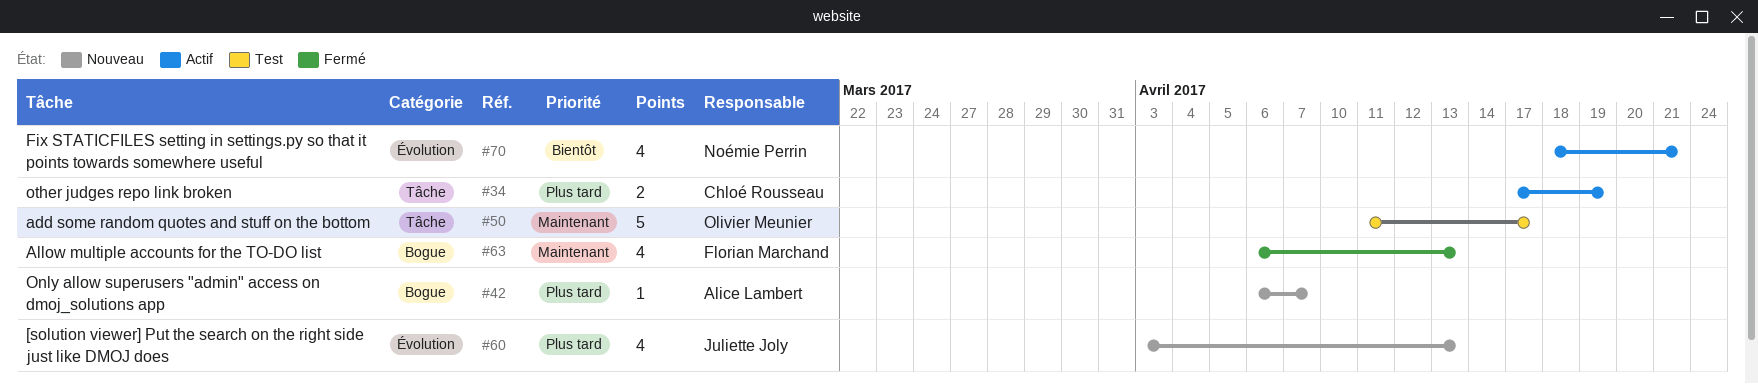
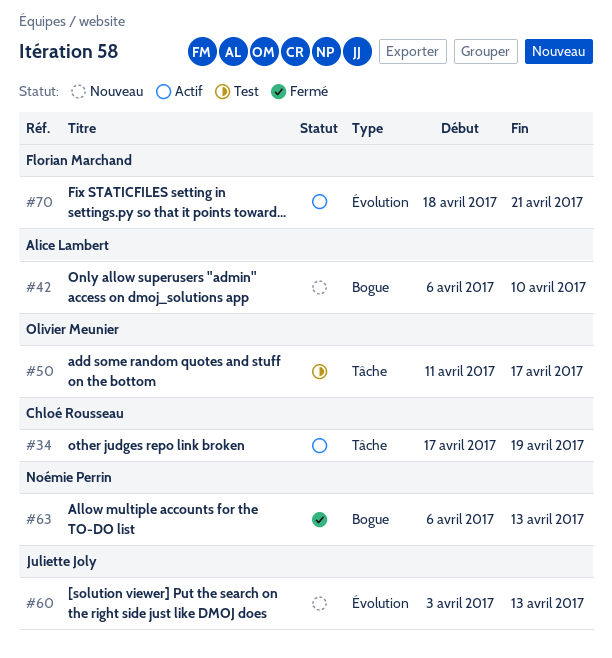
#42, due: Apr 7 -> Apr 10
#63, owner: Florian Marchand -> Noémie Perrin
#70, owner: Noémie Perrin -> Florian Marchand

